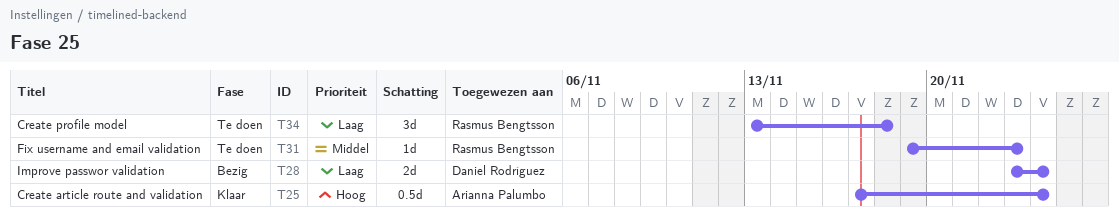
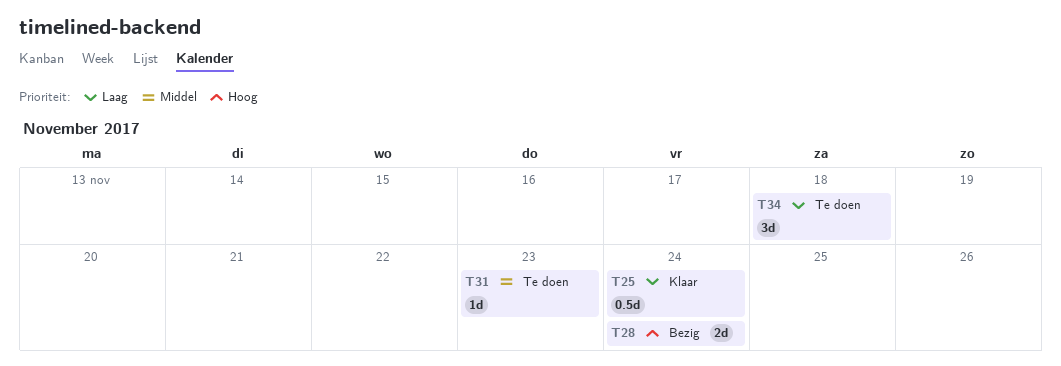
T25, priority: Hoog -> Laag
T28, priority: Laag -> Hoog

